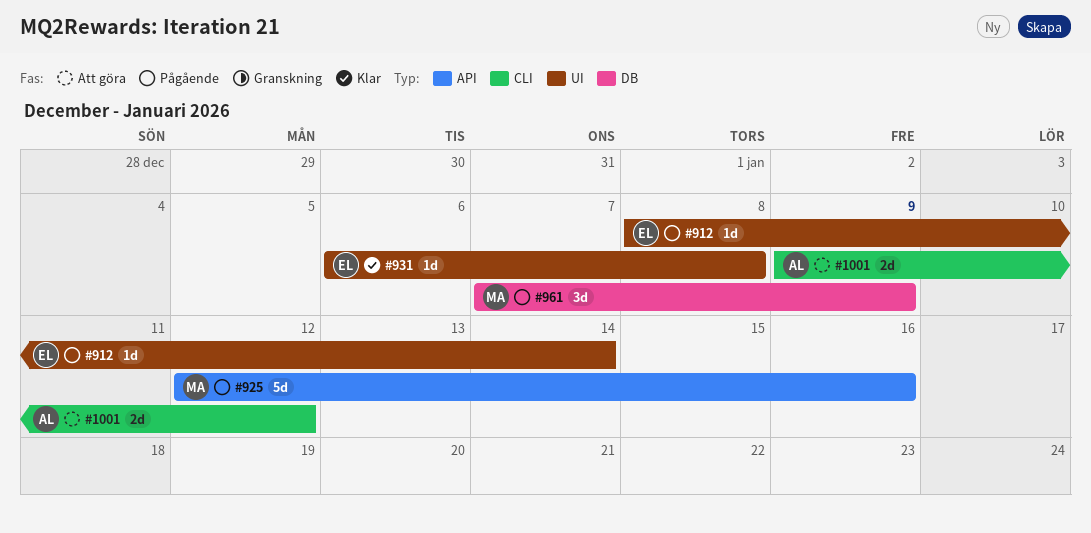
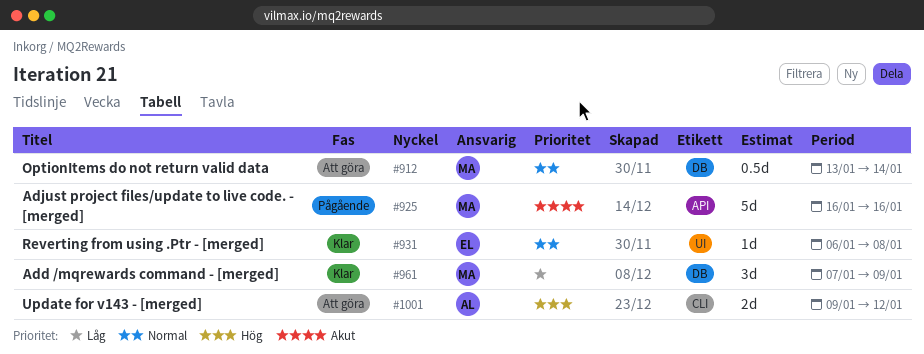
#912, status: Pågående -> Att göra
#912, owner: EL -> MA
#912, label: UI -> DB
#912, estimate: 1d -> 0.5d
#912, start: Jan 8 -> Jan 13
#925, start: Jan 12 -> Jan 16
#961, status: Pågående -> Klar

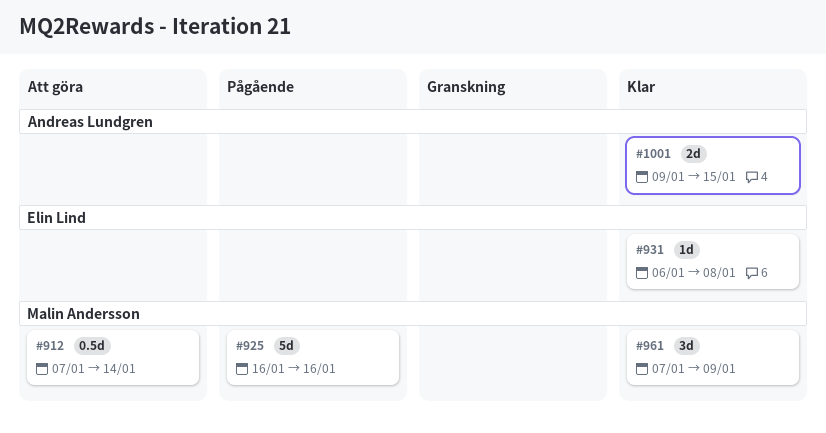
#912, start: Jan 13 -> Jan 7
#1001, status: Att göra -> Klar
#1001, due: Jan 12 -> Jan 15

